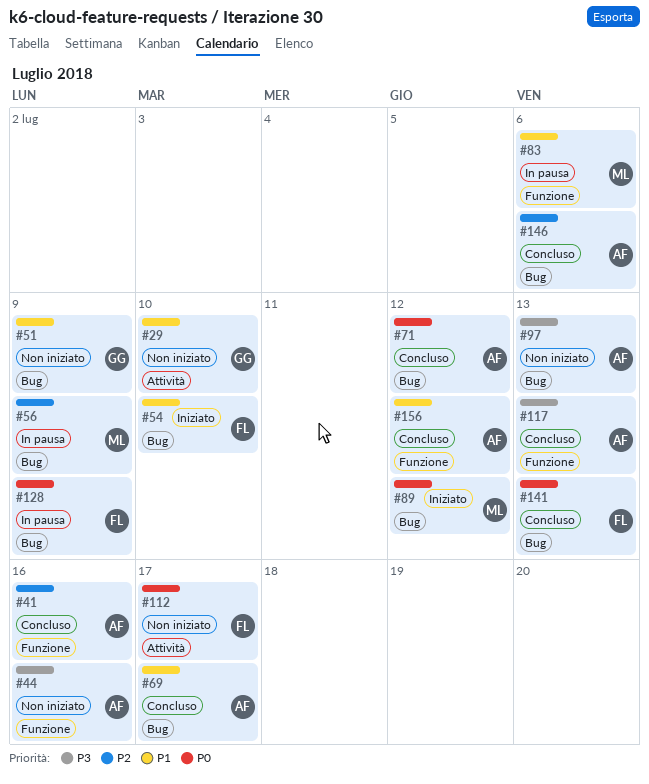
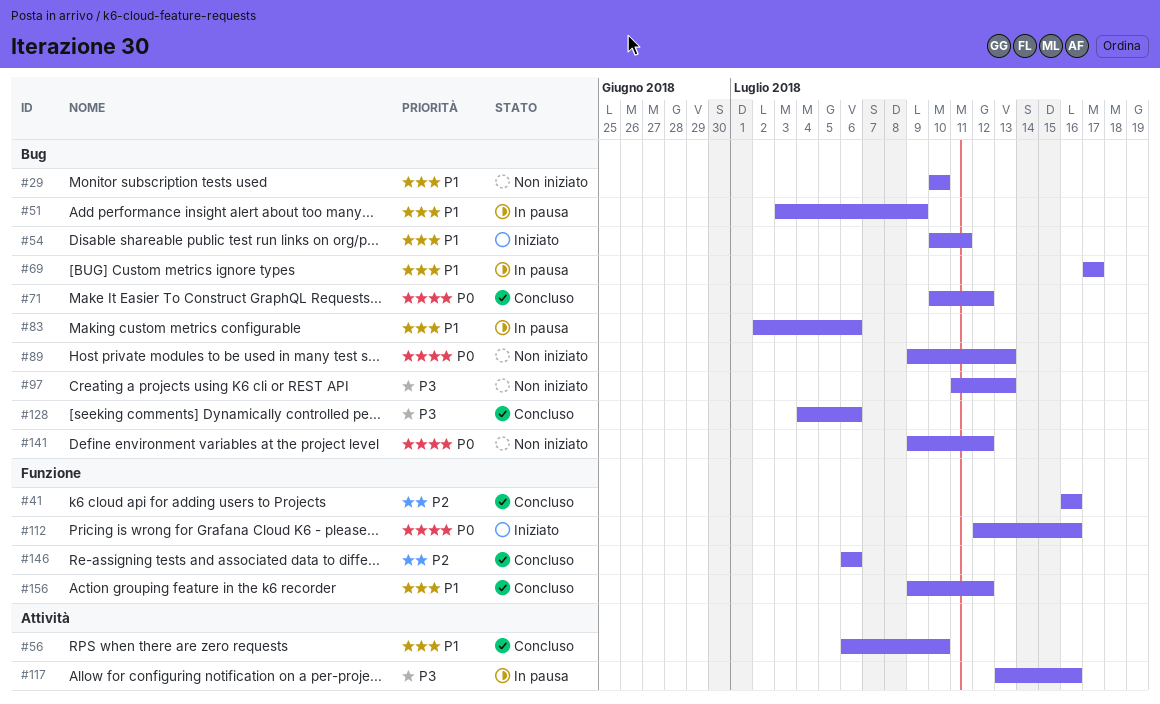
#29, label: Attività -> Bug
#44: present -> none
#51, status: Non iniziato -> In pausa
#54, due: Jul 10 -> Jul 11
#56, status: In pausa -> Concluso
#56, priority: P2 -> P1
#56, label: Bug -> Attività
#56, due: Jul 9 -> Jul 10
#69, status: Concluso -> In pausa
#83, label: Funzione -> Bug
#89, status: Iniziato -> Non iniziato
#89, due: Jul 12 -> Jul 13
#112, status: Non iniziato -> Iniziato
#112, label: Attività -> Funzione
#112, due: Jul 17 -> Jul 16
#117, status: Concluso -> In pausa
#117, label: Funzione -> Attività
#117, due: Jul 13 -> Jul 16
#128, status: In pausa -> Concluso
#128, priority: P0 -> P3
#128, due: Jul 9 -> Jul 6
#141, status: Concluso -> Non iniziato
#141, due: Jul 13 -> Jul 12
#146, label: Bug -> Funzione

